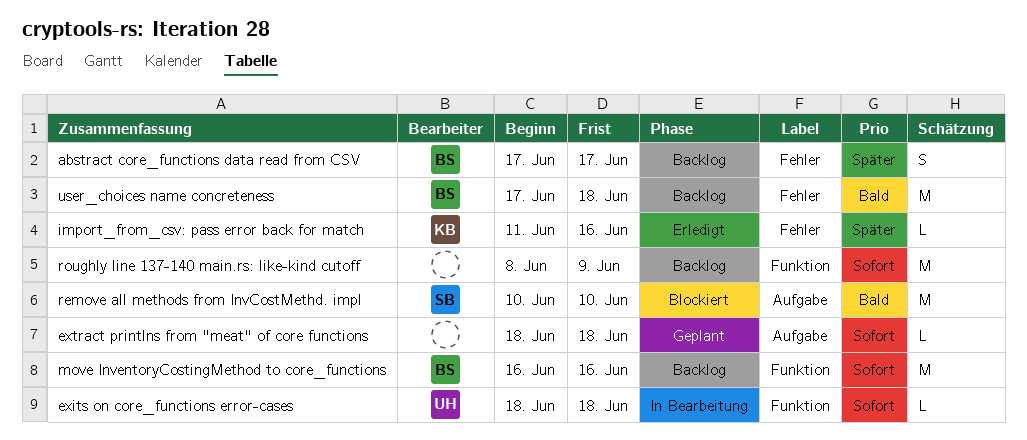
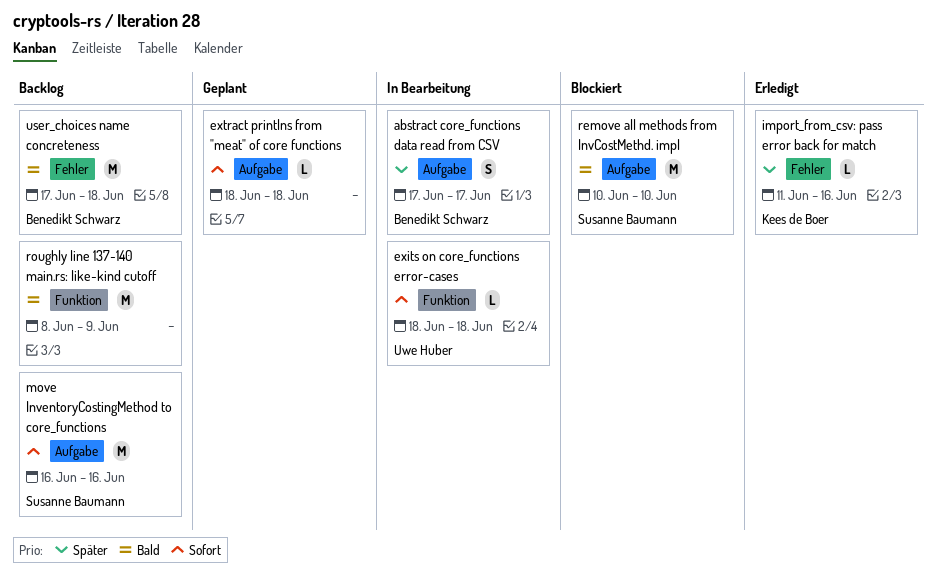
abstract core_functions data read from CSV, status: Backlog -> In Bearbeitung
abstract core_functions data read from CSV, label: Fehler -> Aufgabe
move InventoryCostingMethod to core_functions, owner: Benedikt Schwarz -> Susanne Baumann
move InventoryCostingMethod to core_functions, label: Funktion -> Aufgabe
roughly line 137-140 main.rs: like-kind cutoff, priority: Sofort -> Bald

